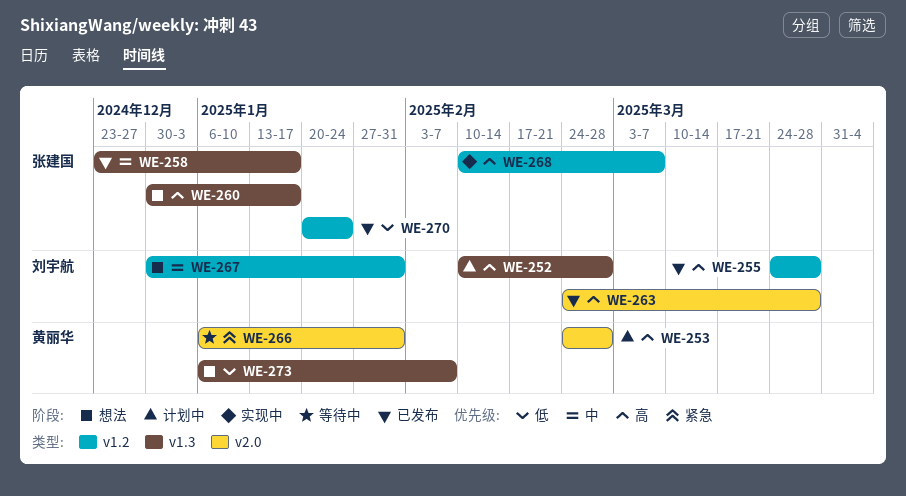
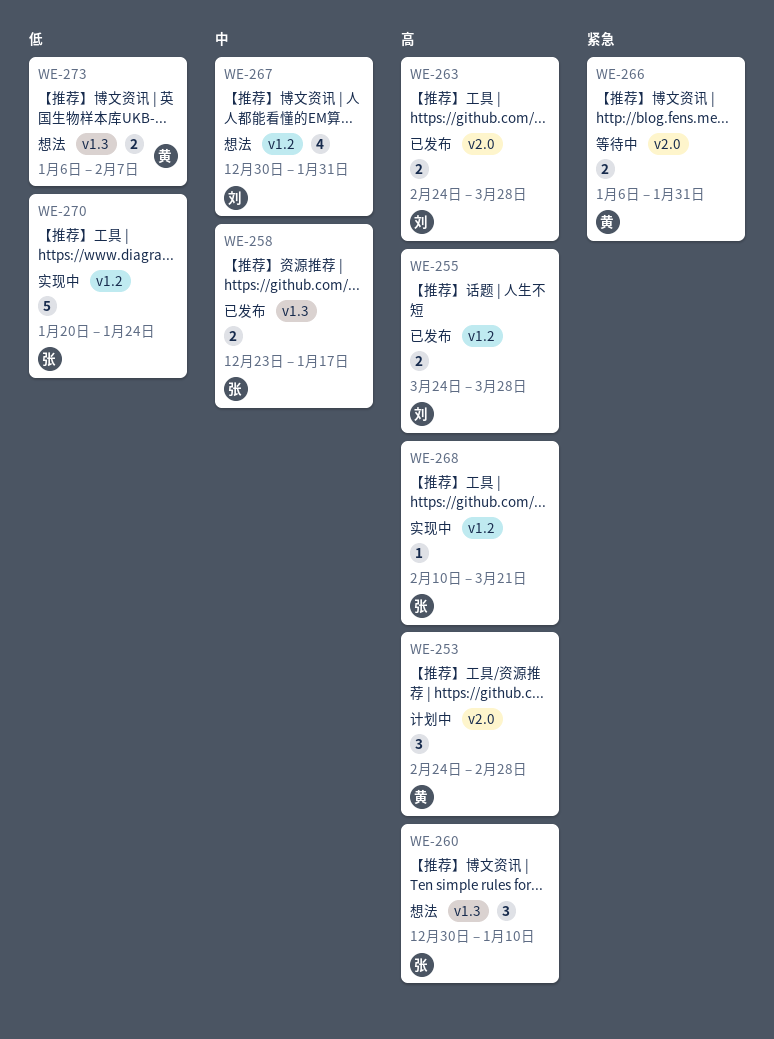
WE-252: present -> none
WE-260, due: Jan 17 -> Jan 10
WE-268, due: Mar 7 -> Mar 21
WE-270, status: 已发布 -> 实现中

